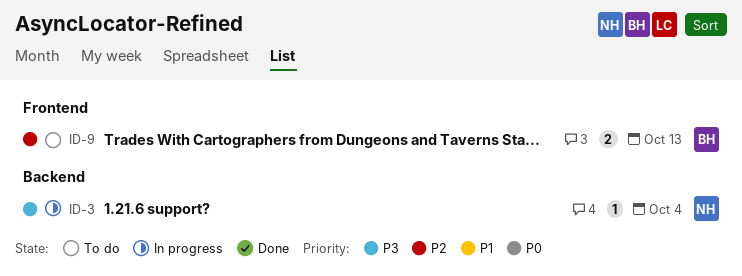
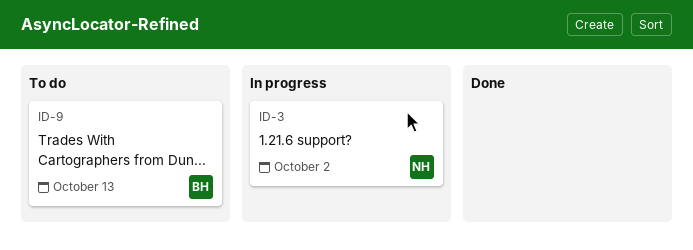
ID-3, due: Oct 4 -> Oct 2

